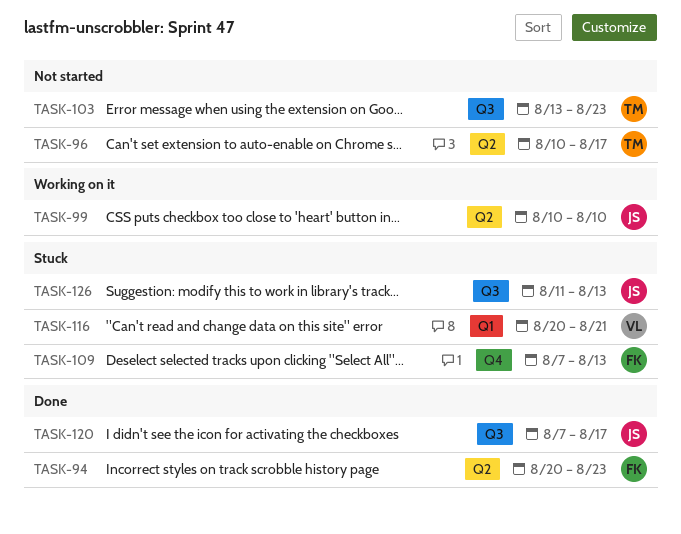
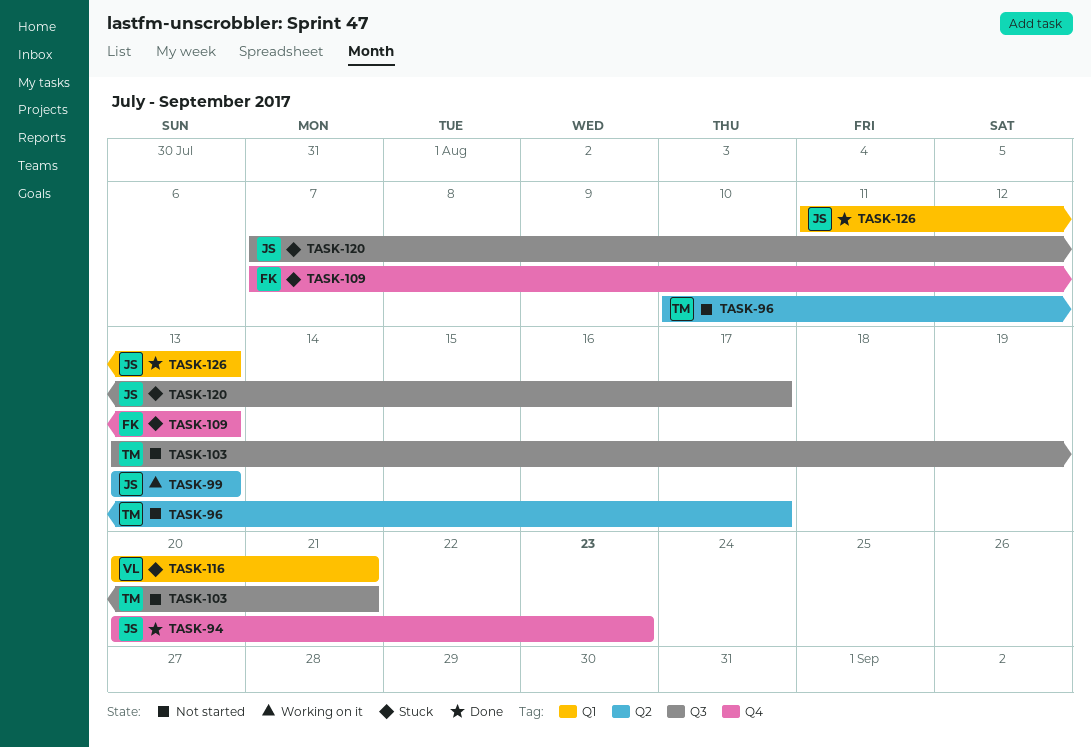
TASK-94, owner: FK -> JS
TASK-94, label: Q2 -> Q4
TASK-99, start: Aug 10 -> Aug 13
TASK-99, due: Aug 10 -> Aug 13
TASK-103, due: Aug 23 -> Aug 21
TASK-120, status: Done -> Stuck
TASK-126, status: Stuck -> Done
TASK-126, label: Q3 -> Q1

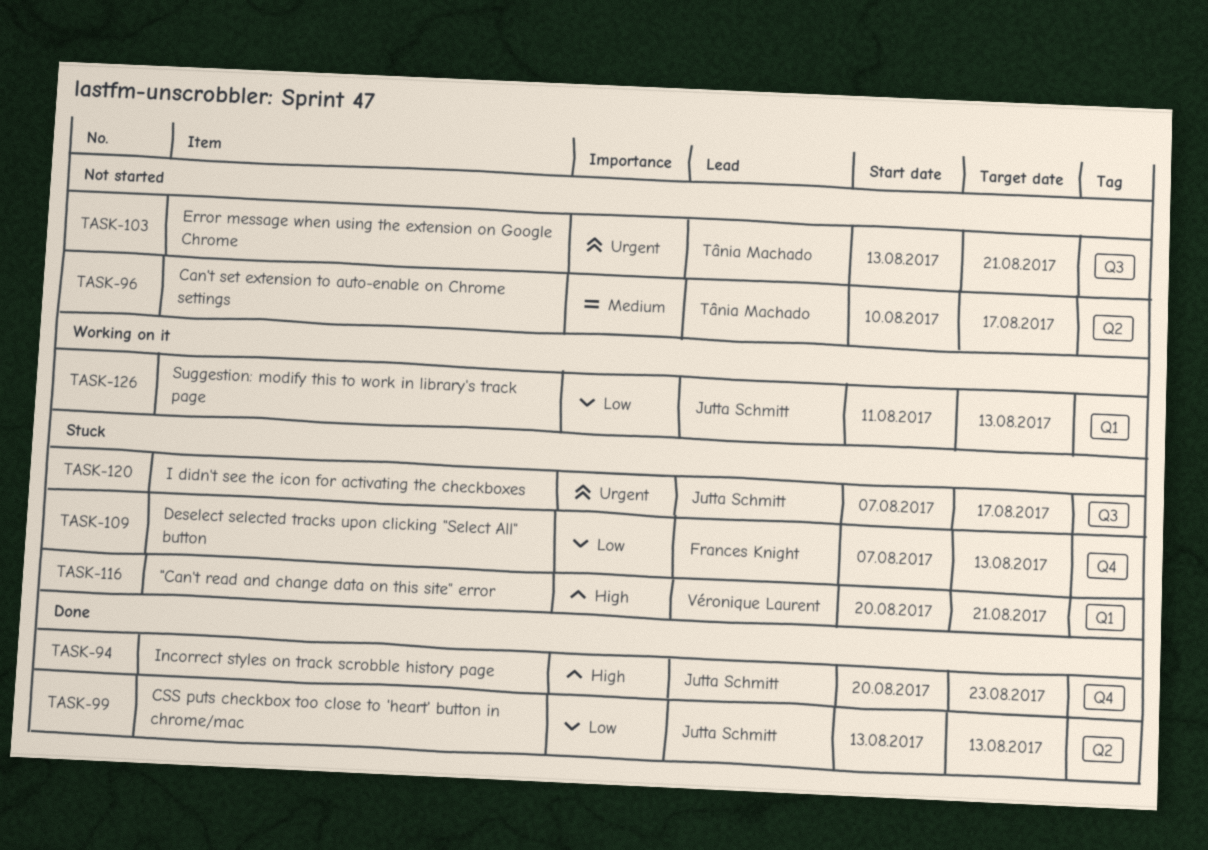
TASK-99, status: Working on it -> Done
TASK-126, status: Done -> Working on it

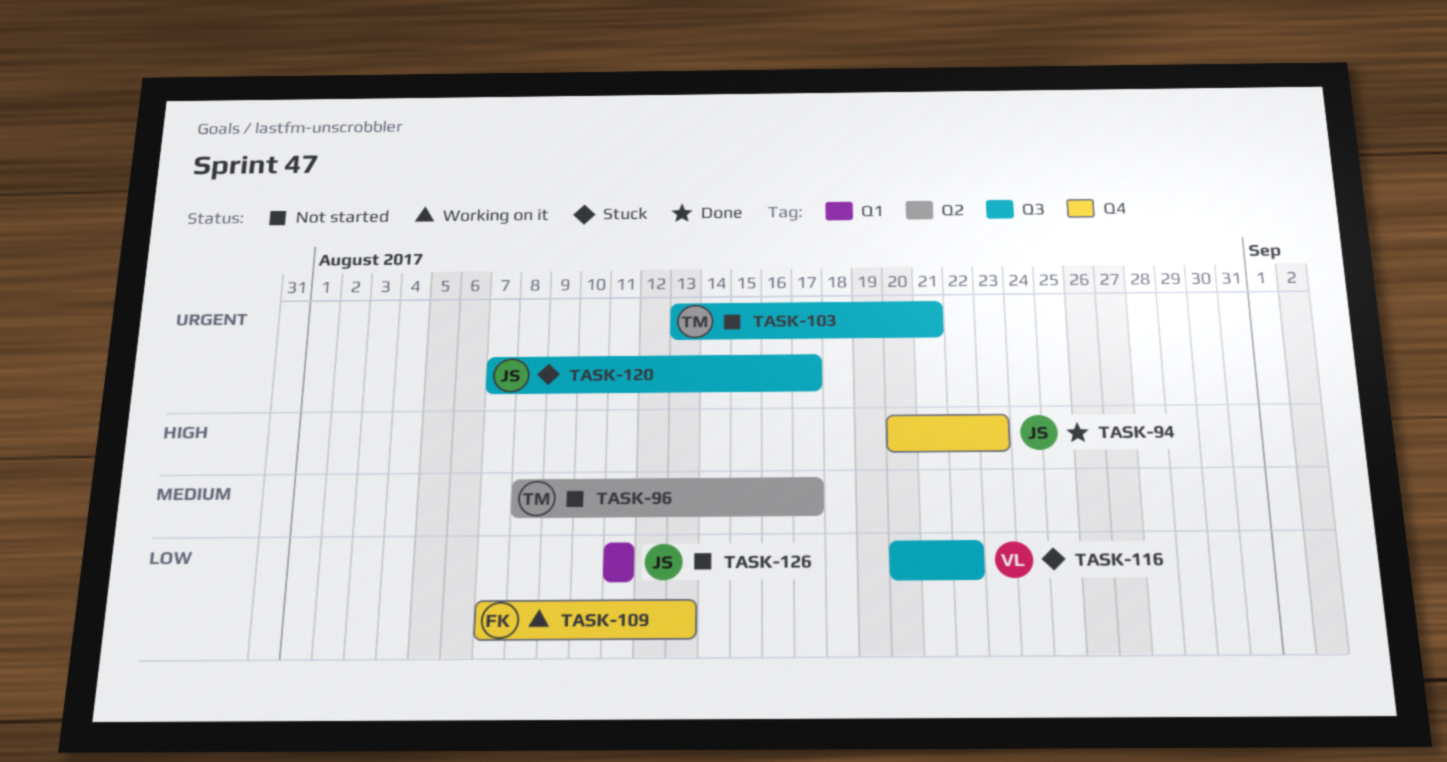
TASK-96, start: Aug 10 -> Aug 8
TASK-99: present -> none
TASK-109, status: Stuck -> Working on it
TASK-116, priority: High -> Low
TASK-116, label: Q1 -> Q3
TASK-116, due: Aug 21 -> Aug 22
TASK-126, status: Working on it -> Not started
TASK-126, due: Aug 13 -> Aug 11

